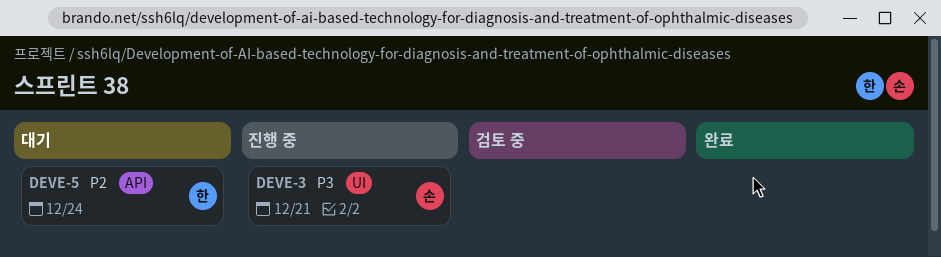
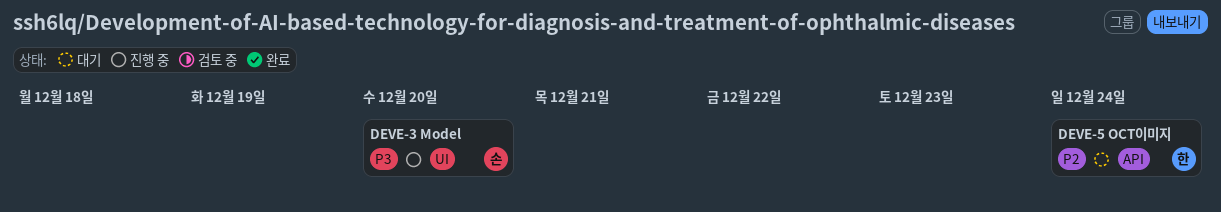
DEVE-3, due: Dec 21 -> Dec 20

